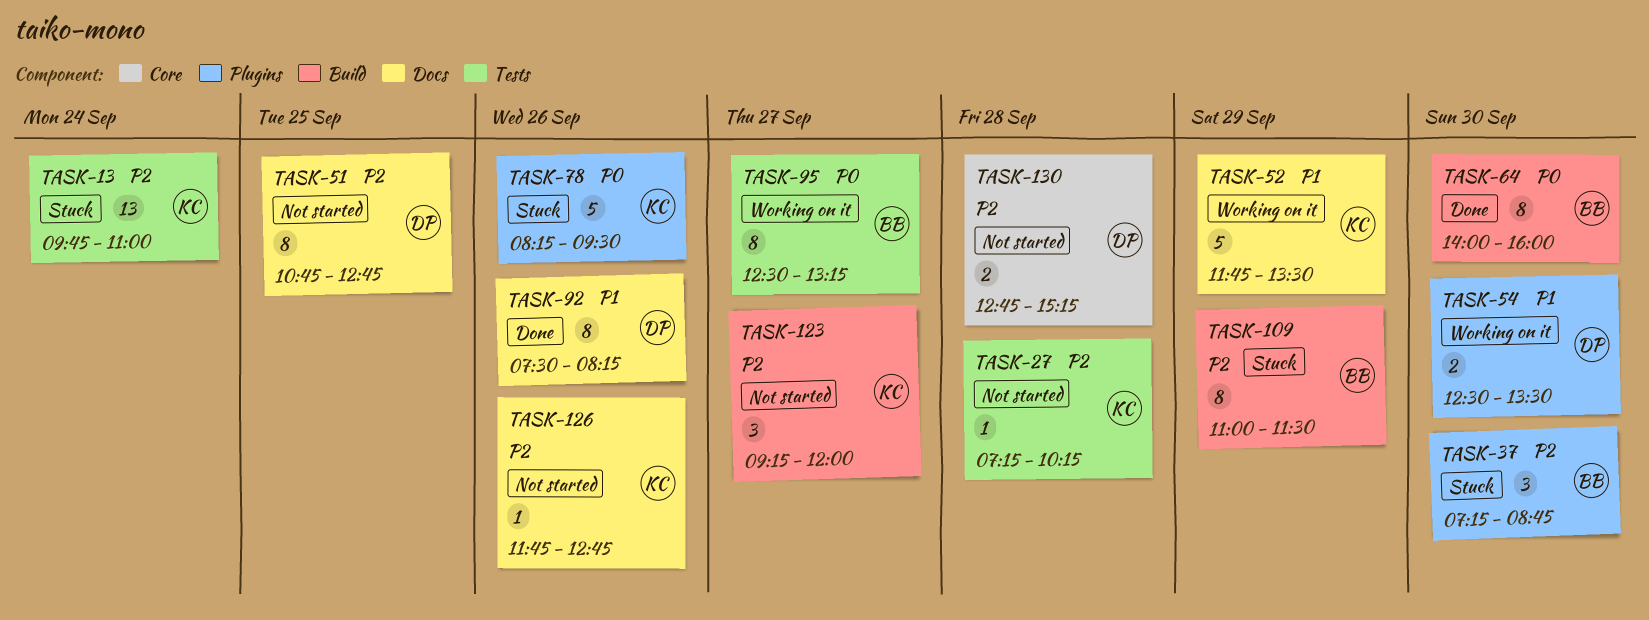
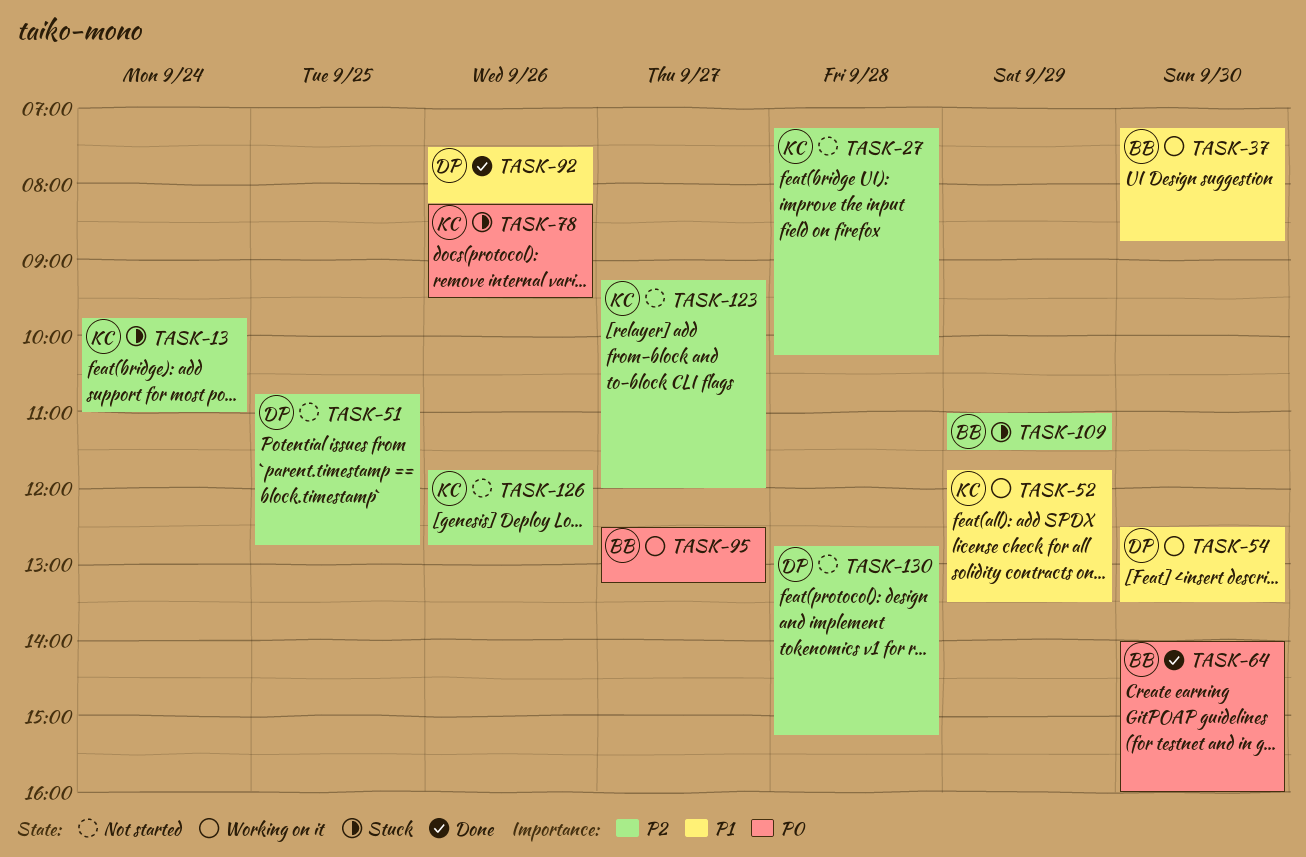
TASK-37, status: Stuck -> Working on it
TASK-37, priority: P2 -> P1

